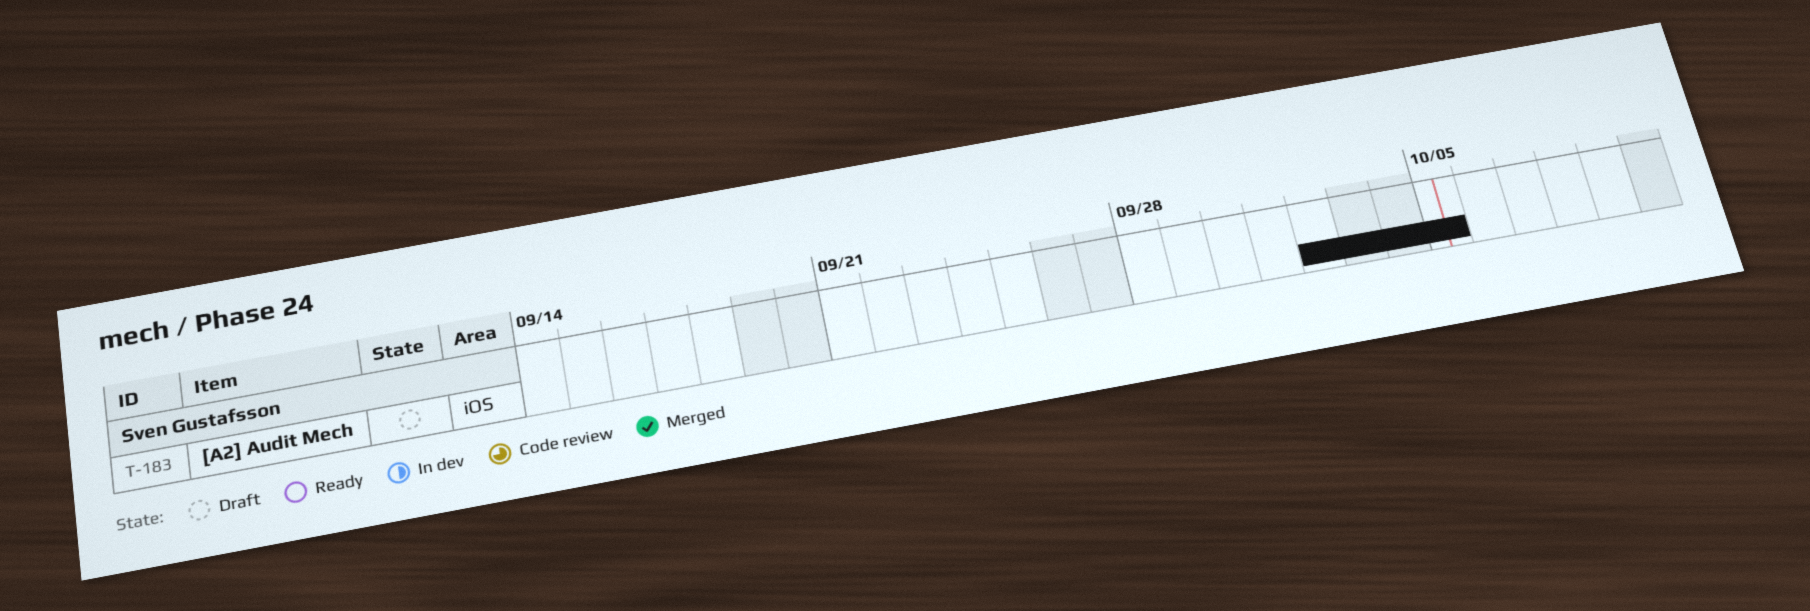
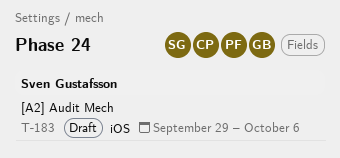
T-183, start: Oct 2 -> Sep 29
T-183, due: Oct 5 -> Oct 6

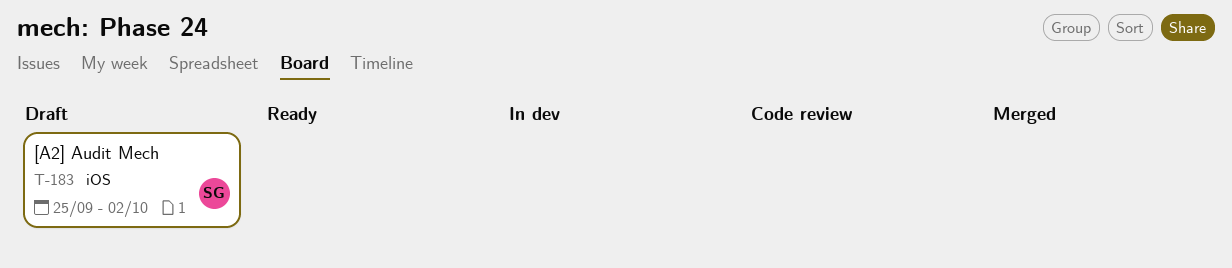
T-183, start: Sep 29 -> Sep 25
T-183, due: Oct 6 -> Oct 2

